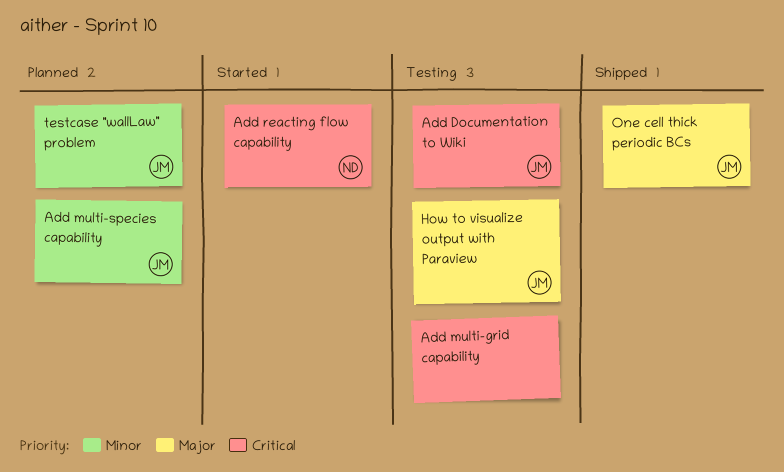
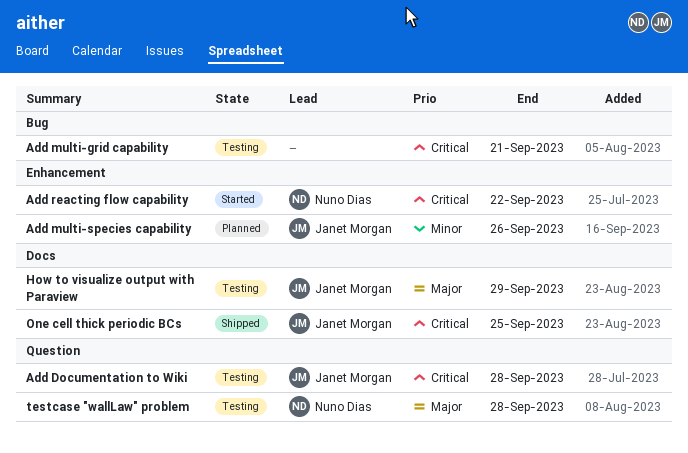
One cell thick periodic BCs, priority: Major -> Critical
testcase "wallLaw" problem, status: Planned -> Testing
testcase "wallLaw" problem, owner: Janet Morgan -> Nuno Dias
testcase "wallLaw" problem, priority: Minor -> Major

